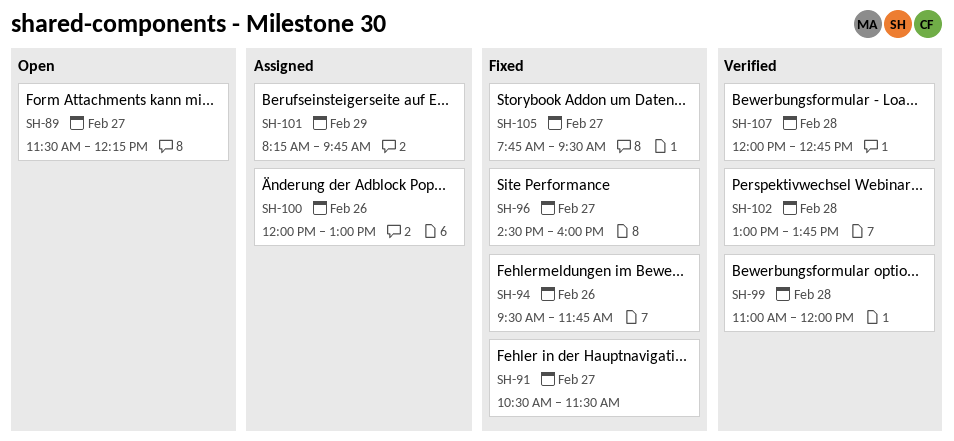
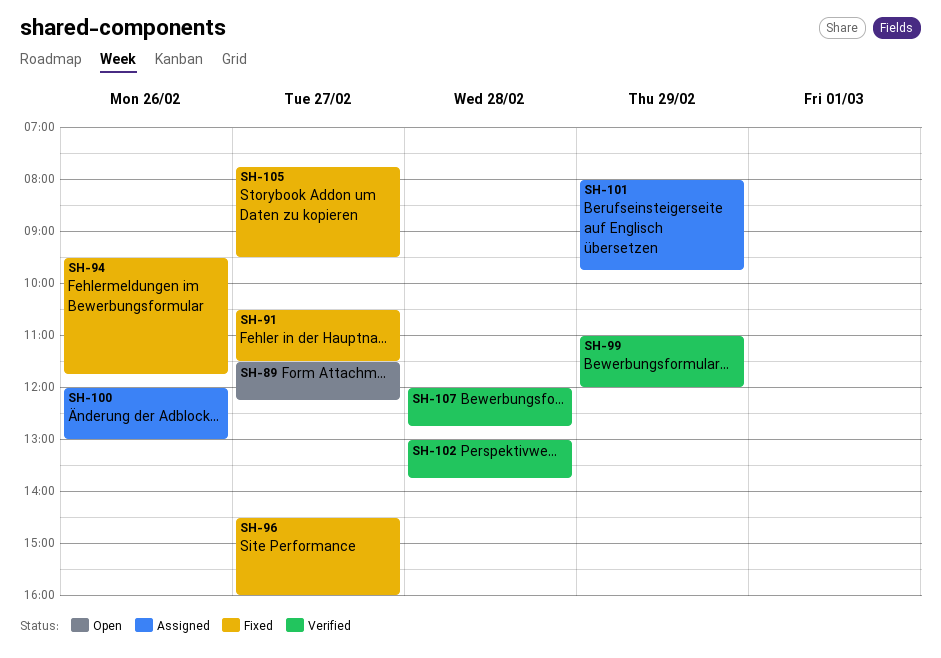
SH-99, day: Feb 28 -> Feb 29
SH-101, begins: 08:15 -> 08:00

